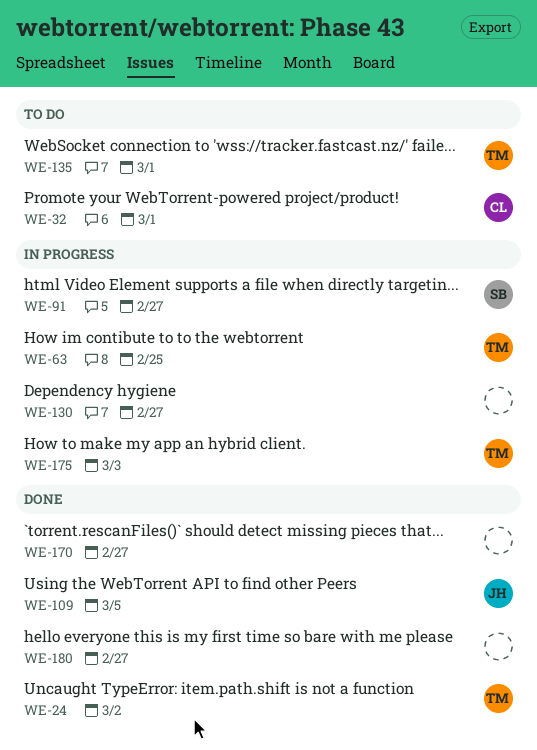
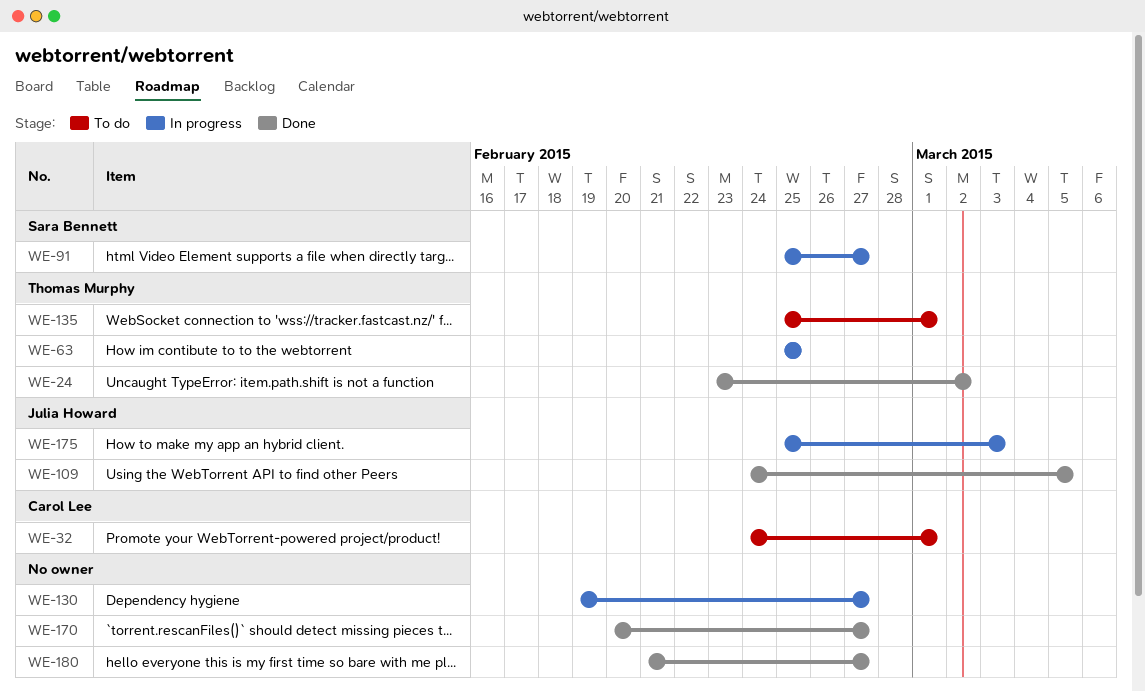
WE-175, owner: Thomas Murphy -> Julia Howard

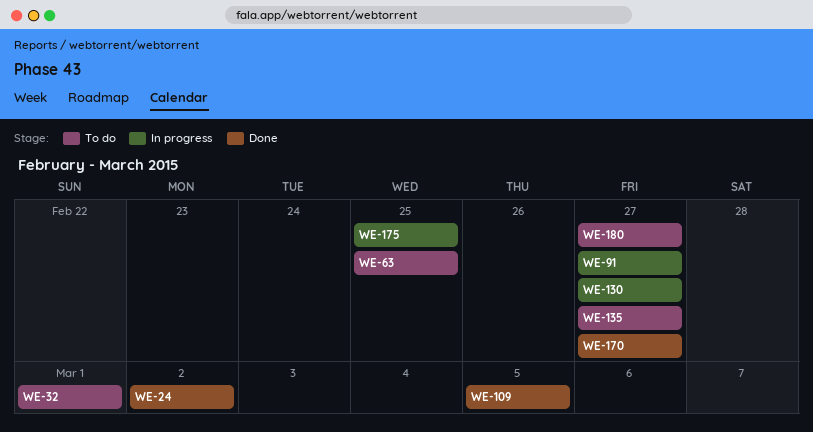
WE-63, status: In progress -> To do
WE-135, due: Mar 1 -> Feb 27
WE-175, due: Mar 3 -> Feb 25
WE-180, status: Done -> To do

